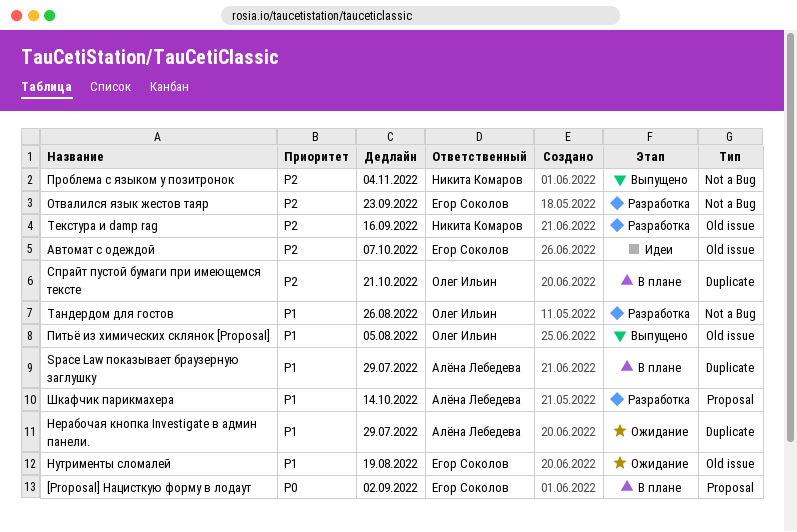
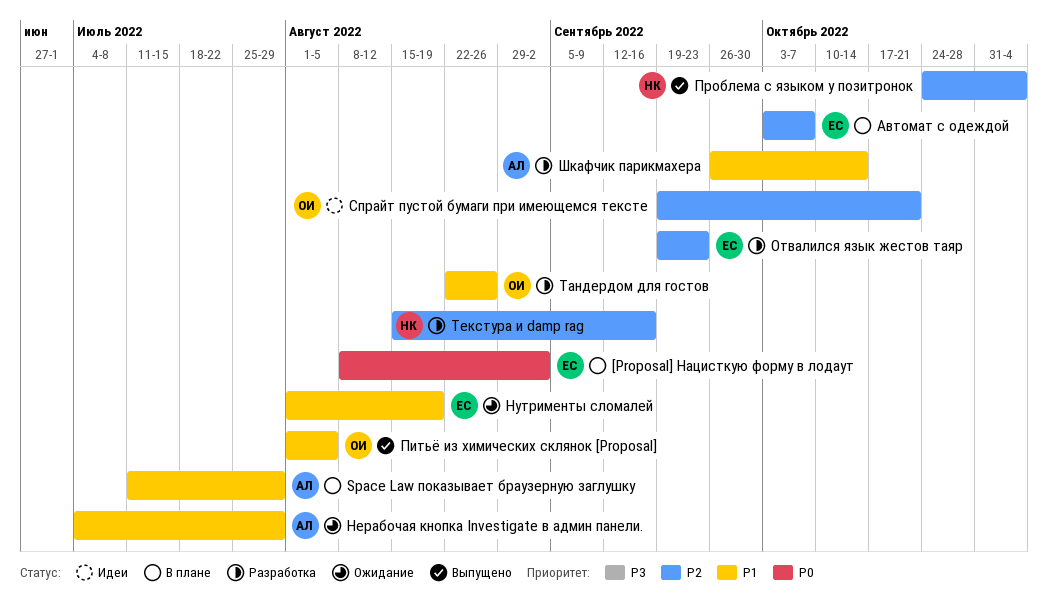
Автомат с одеждой, status: Идеи -> В плане
Спрайт пустой бумаги при имеющемся тексте, status: В плане -> Идеи

